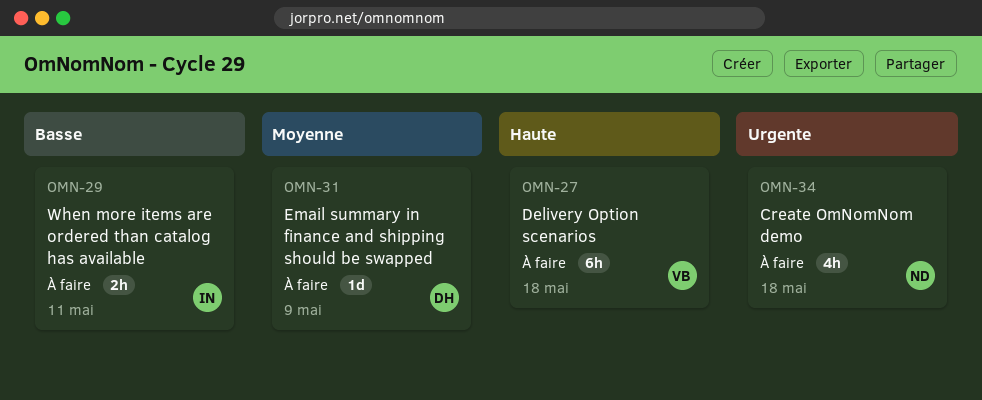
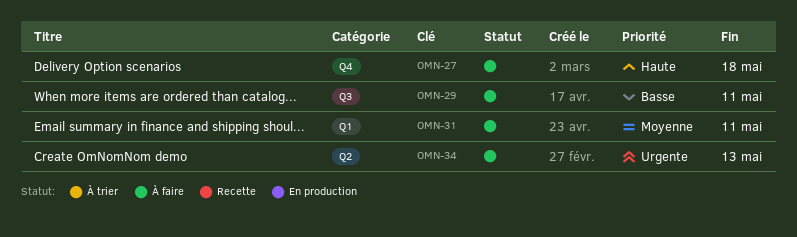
OMN-31, due: May 9 -> May 11
OMN-34, due: May 18 -> May 13

